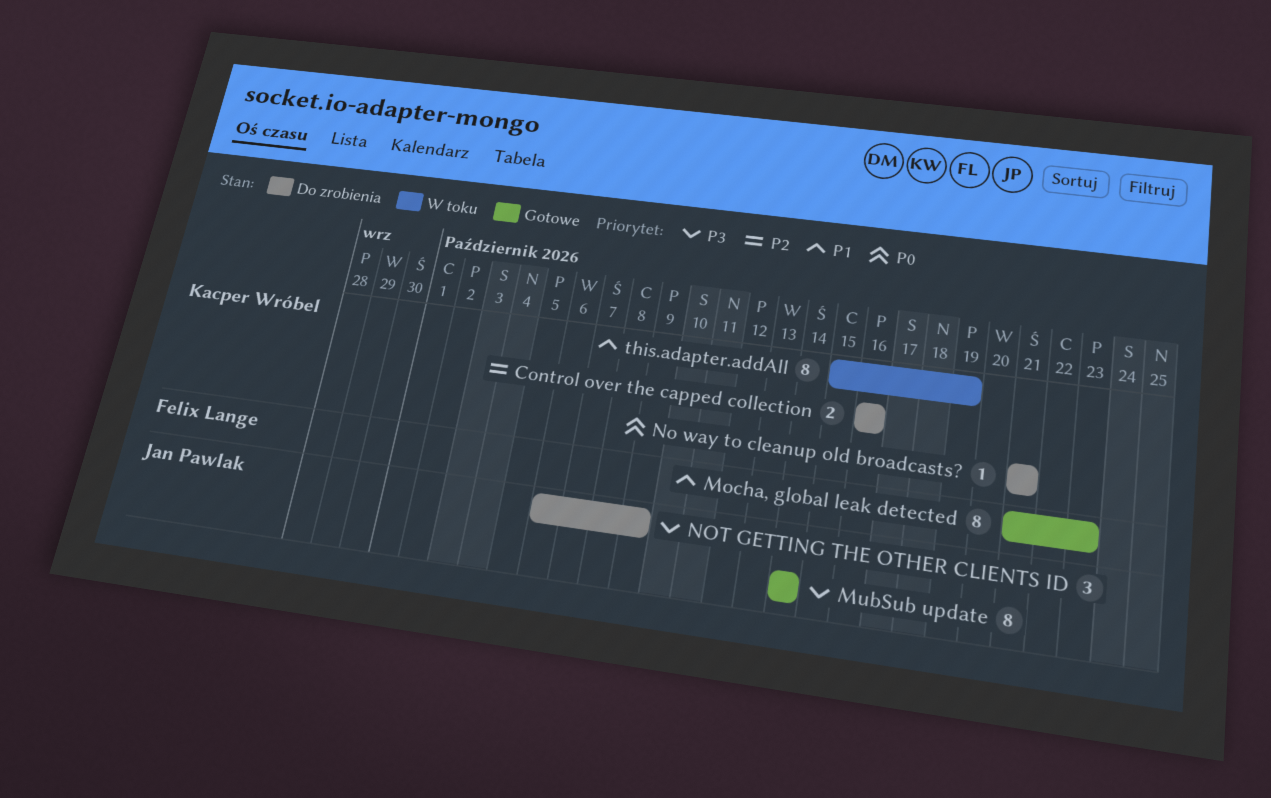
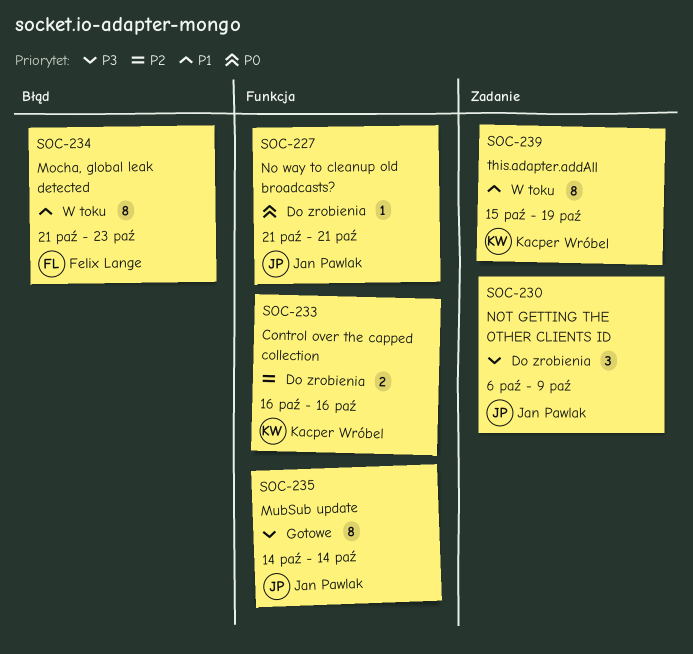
Mocha, global leak detected, status: Gotowe -> W toku
No way to cleanup old broadcasts?, owner: Kacper Wróbel -> Jan Pawlak

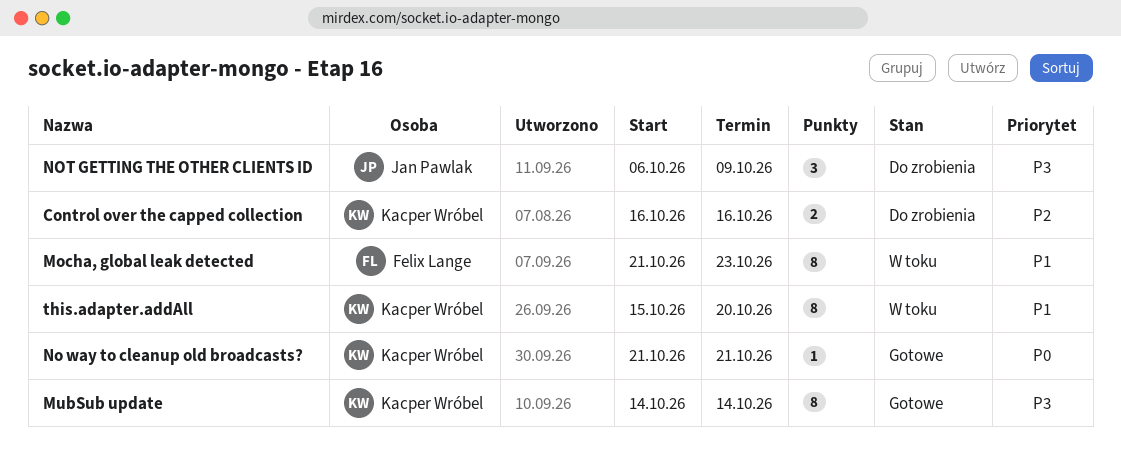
MubSub update, owner: Jan Pawlak -> Kacper Wróbel
No way to cleanup old broadcasts?, status: Do zrobienia -> Gotowe
No way to cleanup old broadcasts?, owner: Jan Pawlak -> Kacper Wróbel
this.adapter.addAll, due: Oct 19 -> Oct 20

